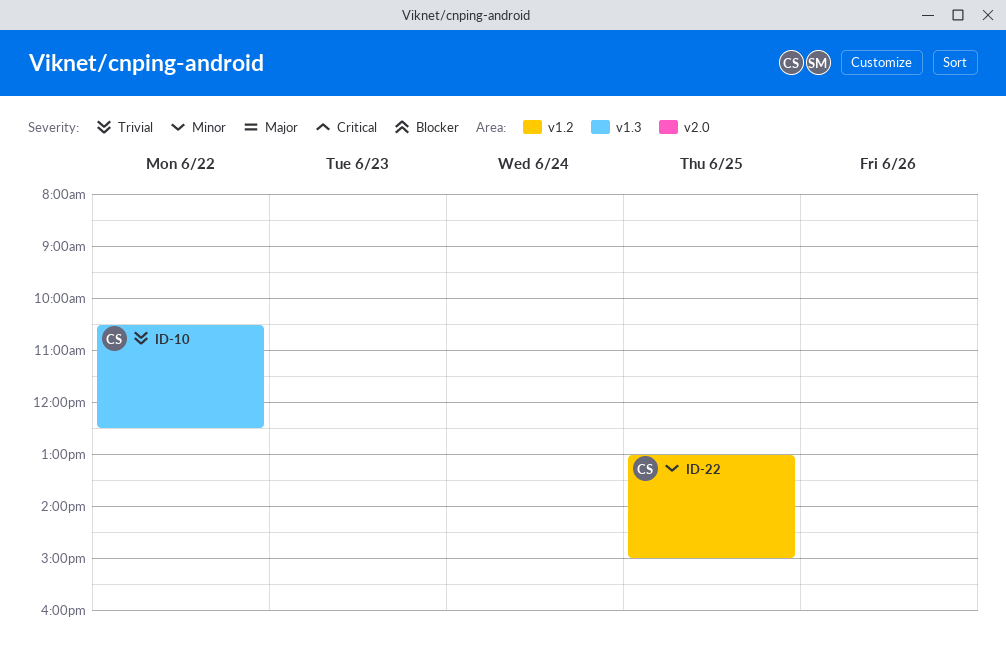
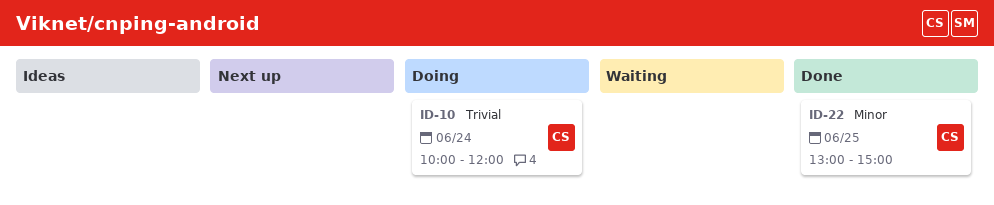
ID-10, day: Jun 22 -> Jun 24
ID-10, begins: 10:30 -> 10:00
ID-10, ends: 12:30 -> 12:00

